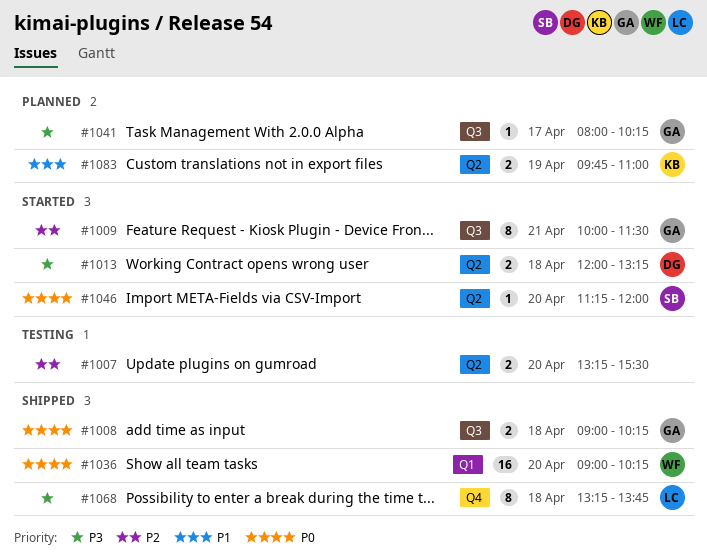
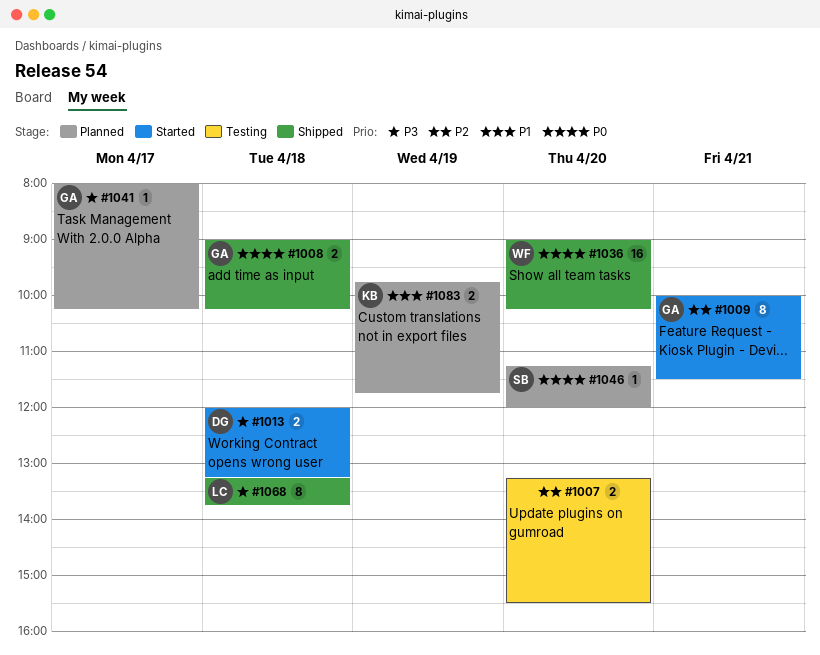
#1046, status: Started -> Planned
#1083, ends: 11:00 -> 11:45

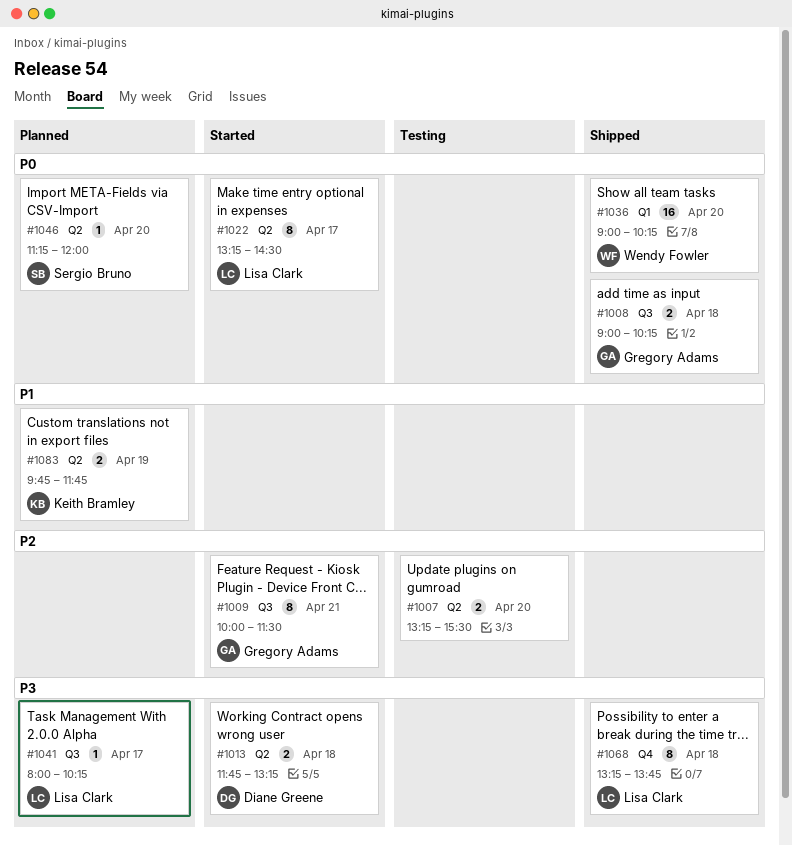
#1013, begins: 12:00 -> 11:45
#1022: none -> present
#1041, owner: Gregory Adams -> Lisa Clark

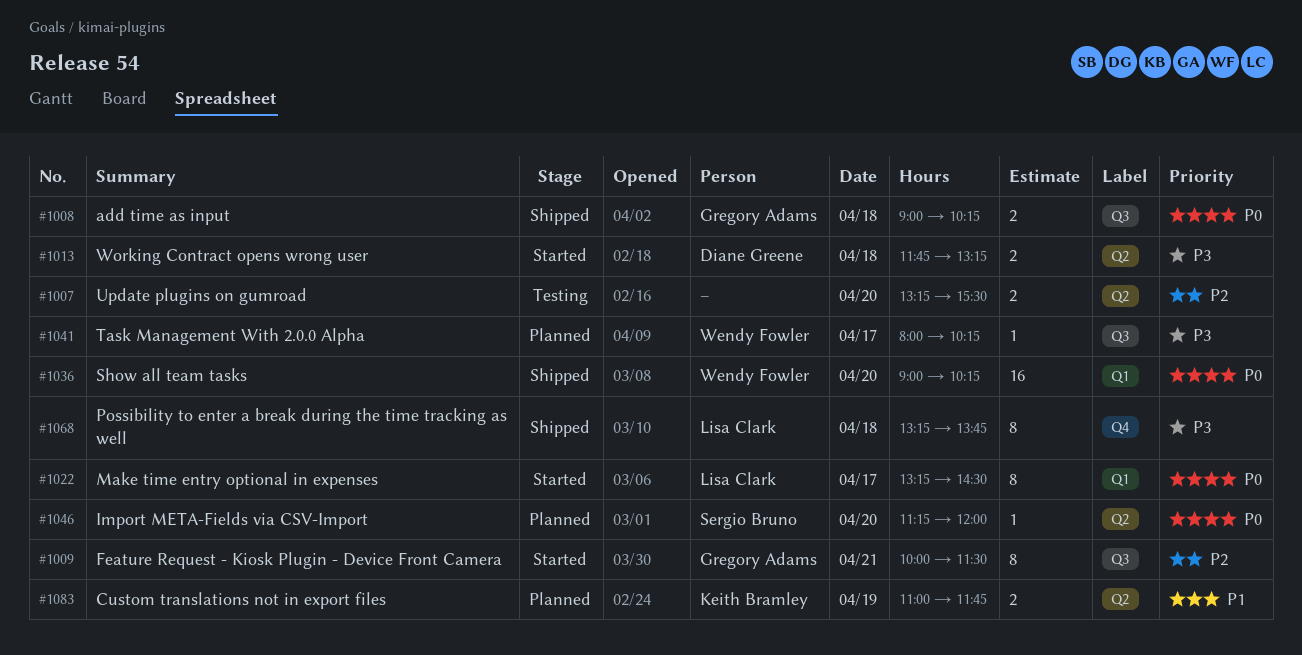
#1022, label: Q2 -> Q1
#1041, owner: Lisa Clark -> Wendy Fowler
#1083, begins: 09:45 -> 11:00

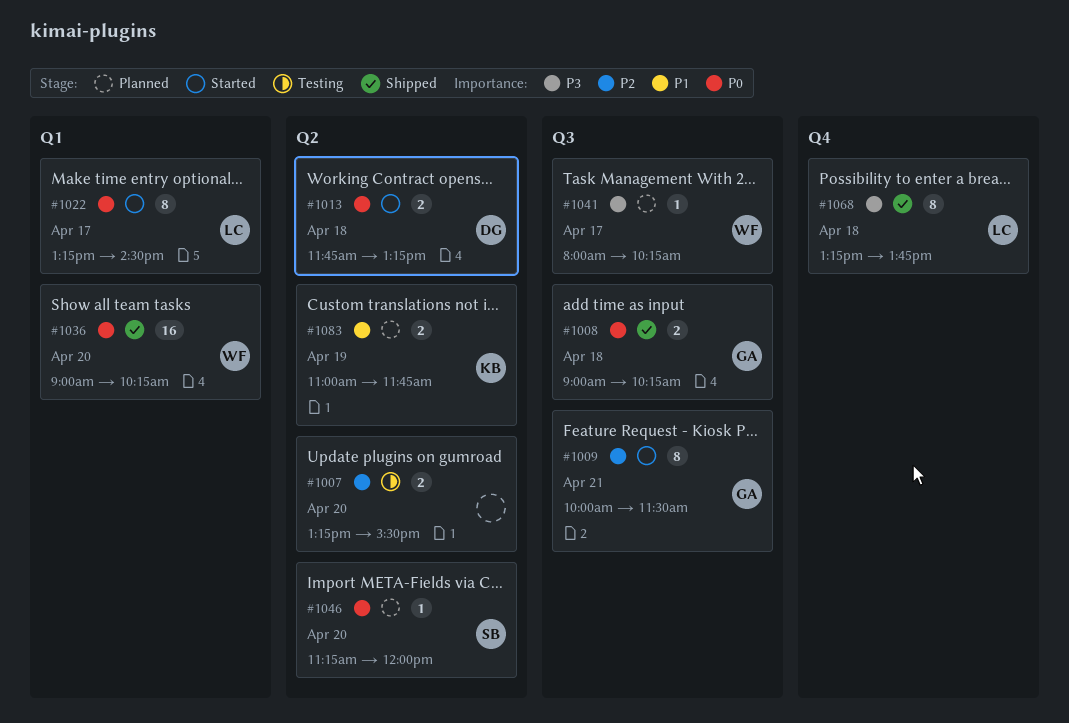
#1013, priority: P3 -> P0

